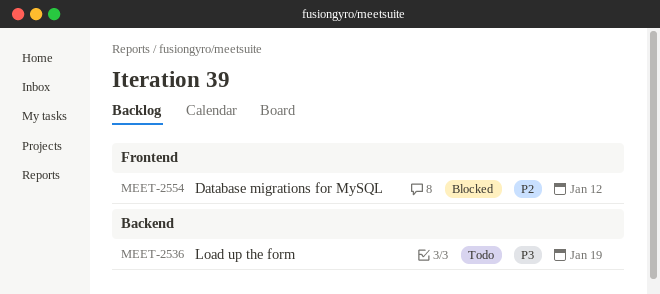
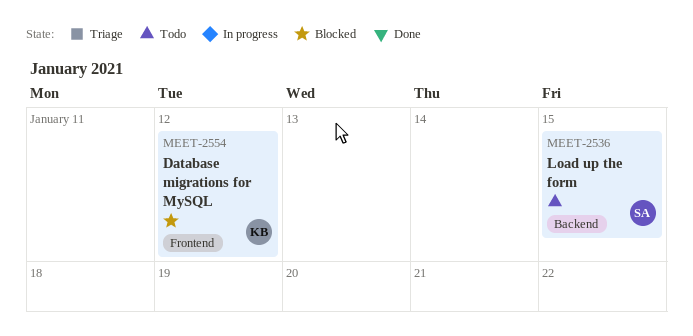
MEET-2536, due: Jan 19 -> Jan 15

